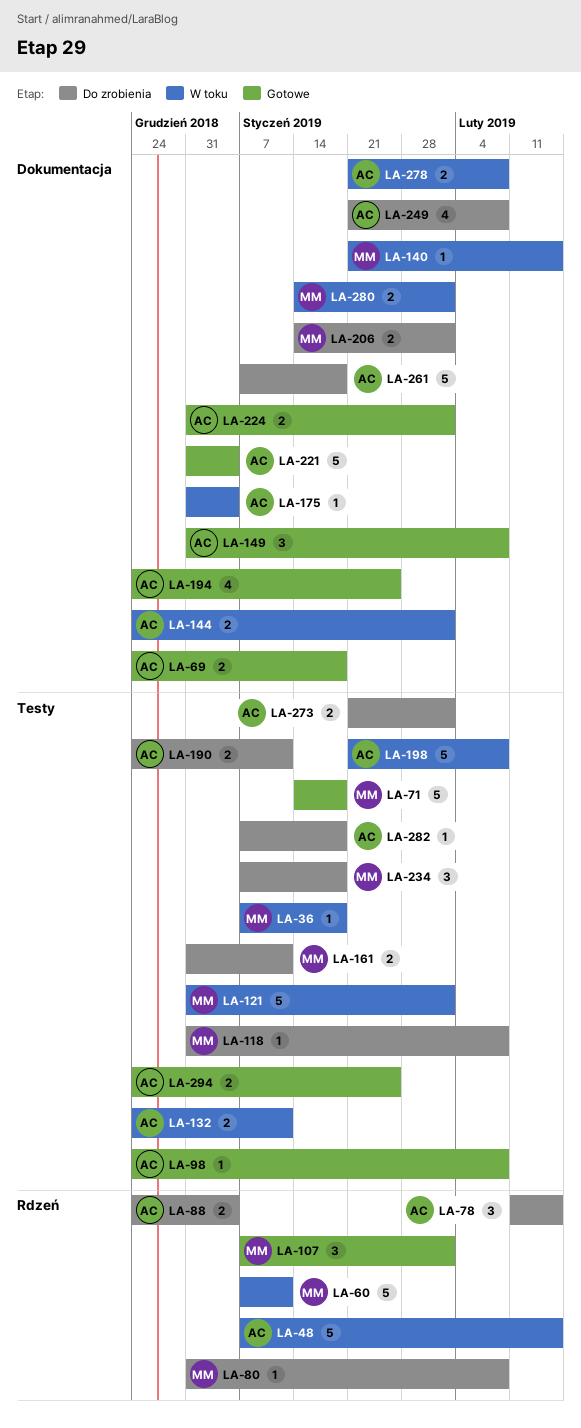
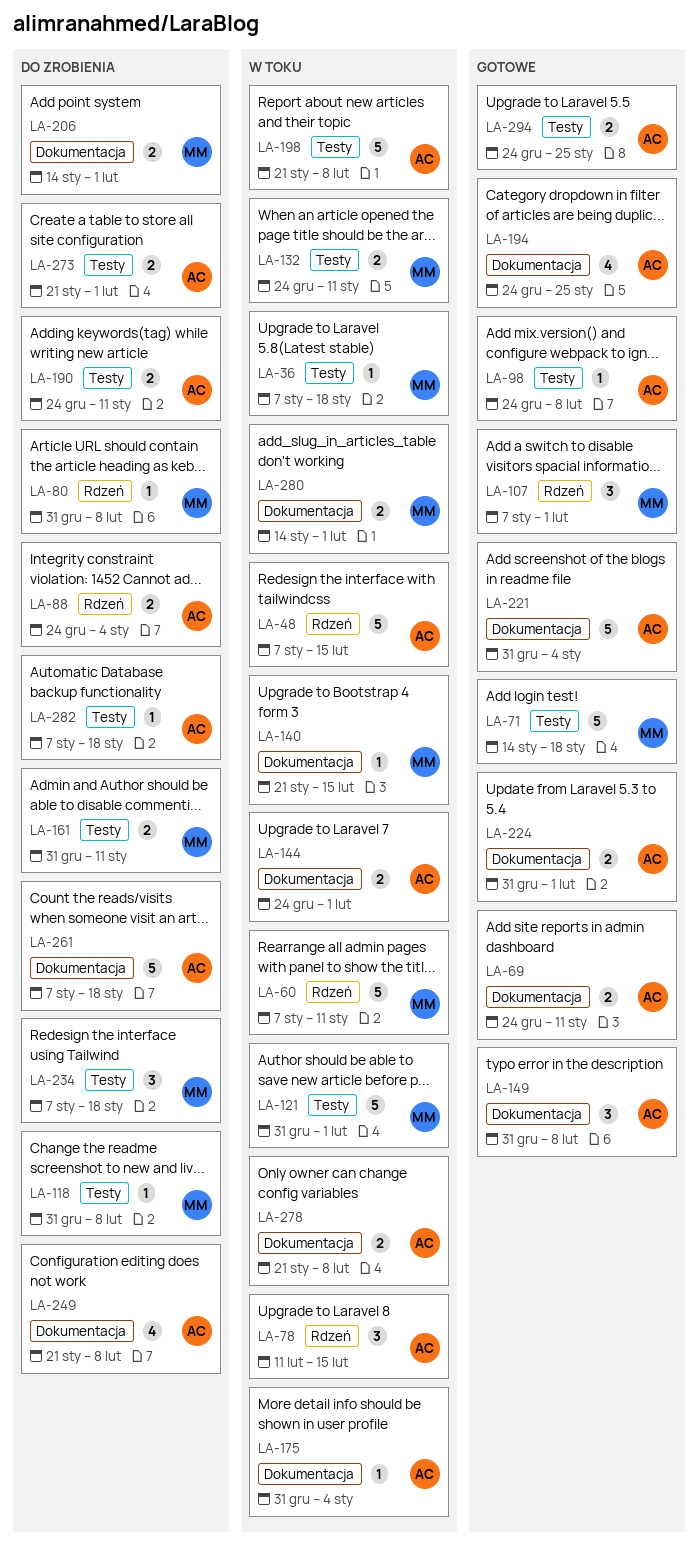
LA-69, due: Jan 18 -> Jan 11
LA-78, status: Do zrobienia -> W toku
LA-132, owner: AC -> MM

